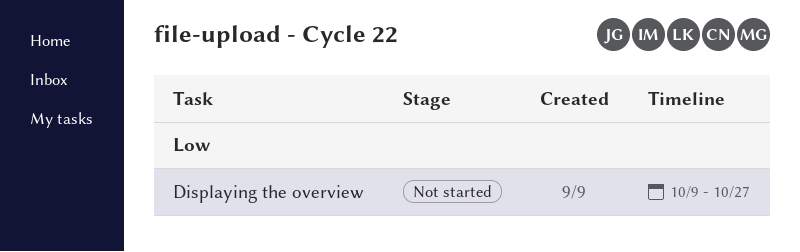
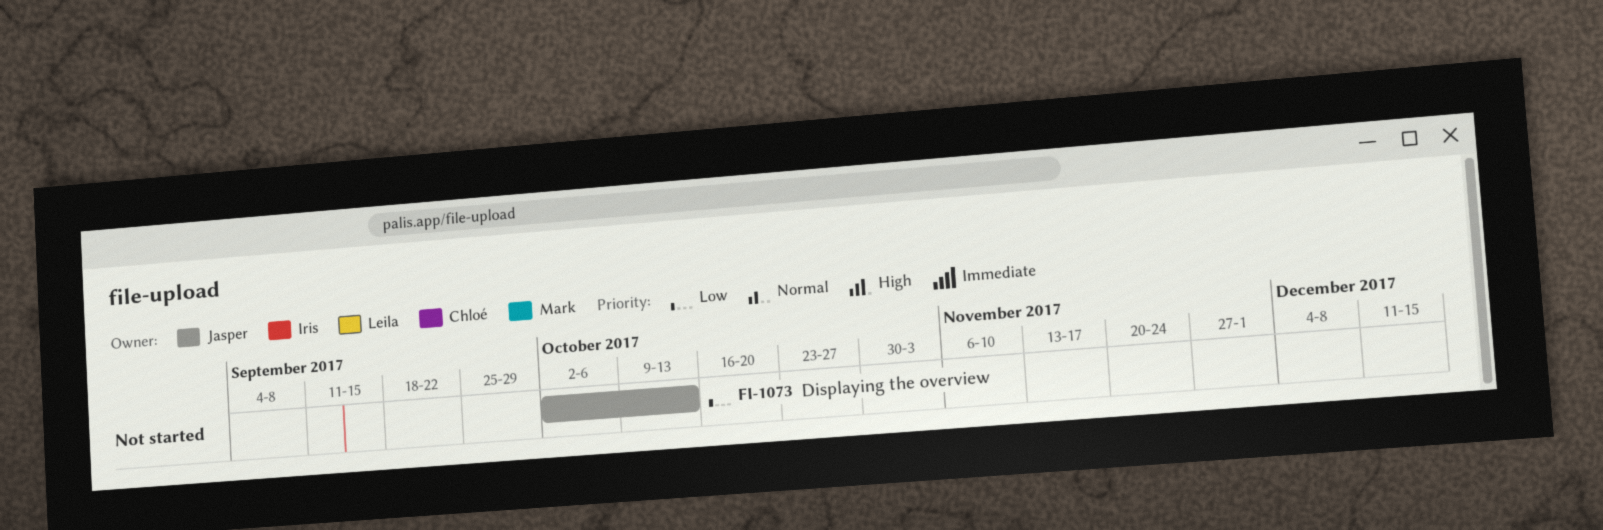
Displaying the overview, start: Oct 9 -> Oct 2
Displaying the overview, due: Oct 27 -> Oct 13

